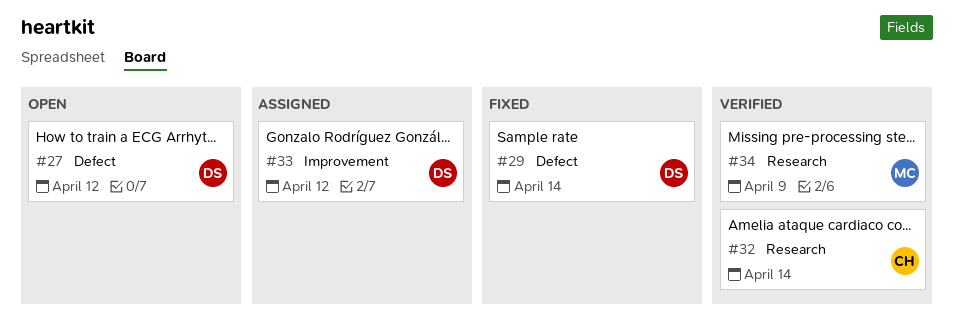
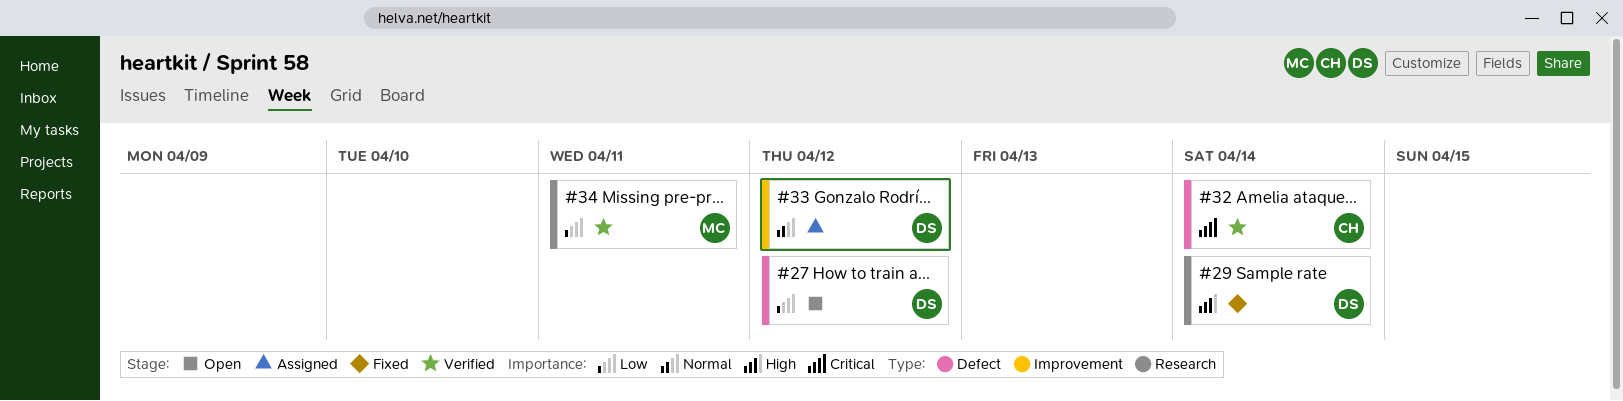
#29, label: Defect -> Research
#32, label: Research -> Defect
#34, due: Apr 9 -> Apr 11

